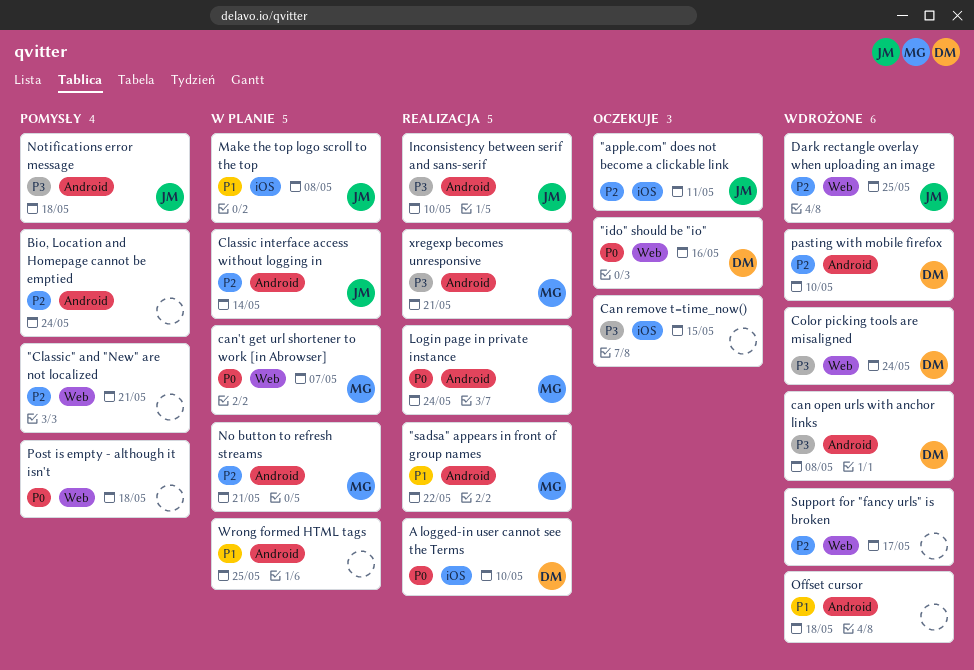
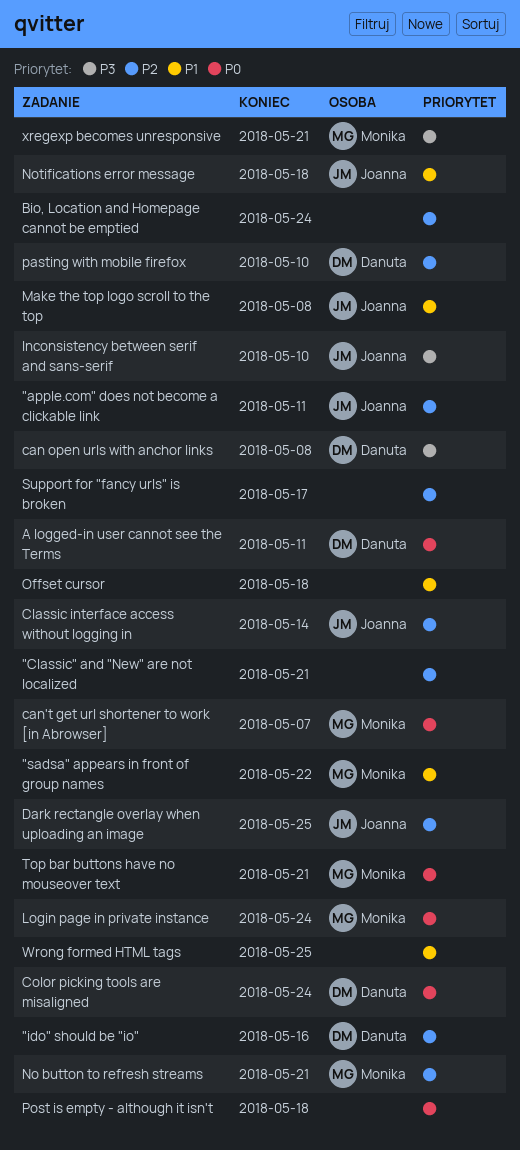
"ido" should be "io", priority: P0 -> P2
A logged-in user cannot see the Terms, due: May 10 -> May 11
Can remove t=time_now(): present -> none
Color picking tools are misaligned, priority: P3 -> P0
Notifications error message, priority: P3 -> P1
Top bar buttons have no mouseover text: none -> present

